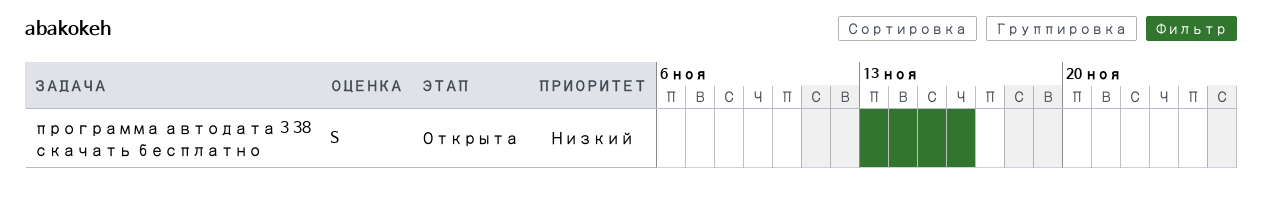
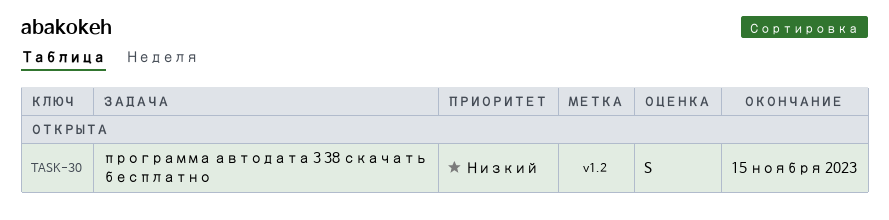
программа автодата 3 38 скачать бесплатно, due: Nov 16 -> Nov 15

